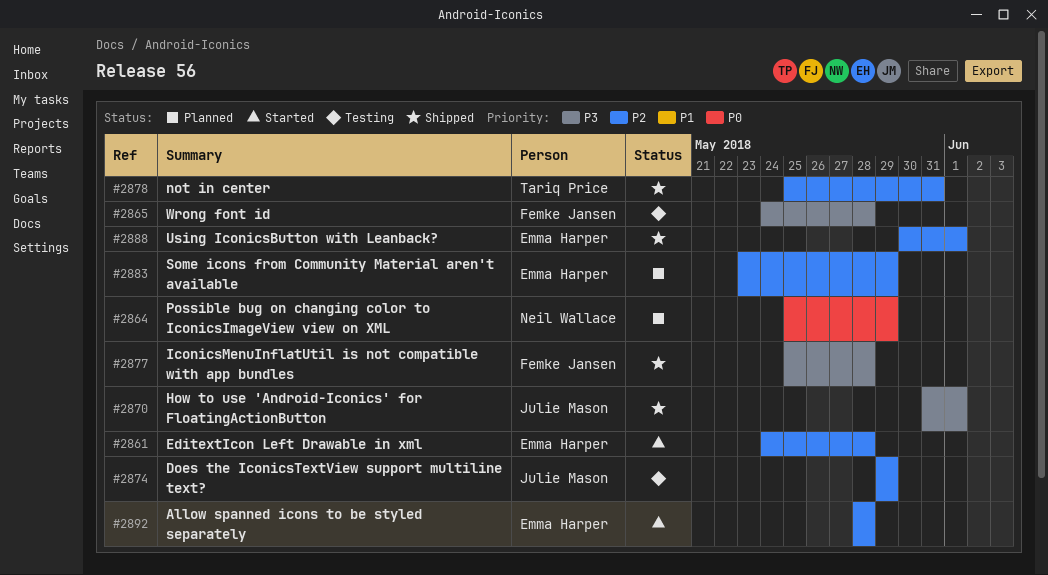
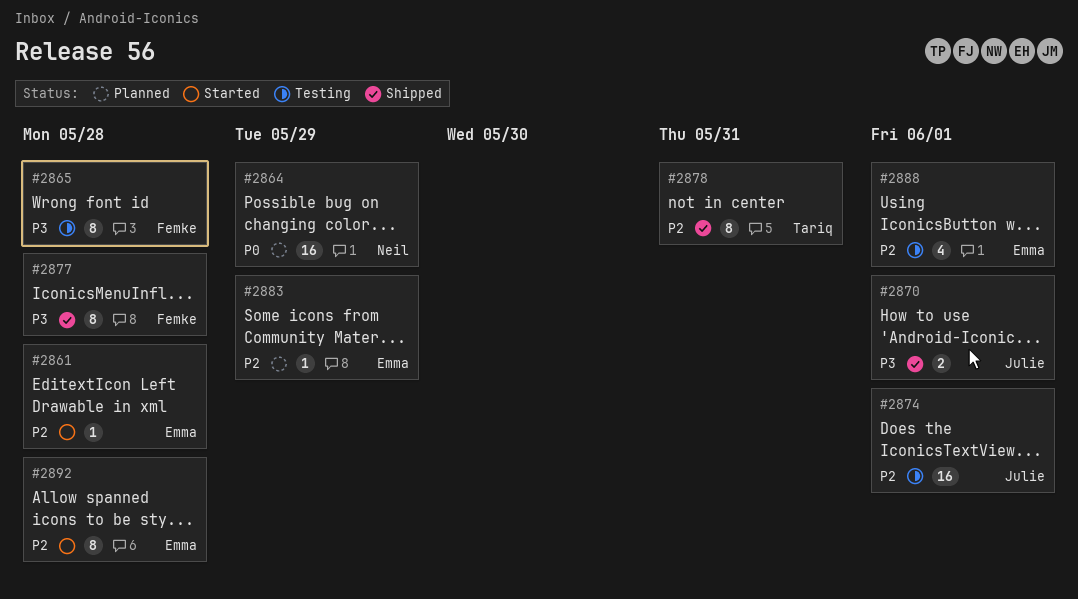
#2874, due: May 29 -> Jun 1
#2888, status: Shipped -> Testing

